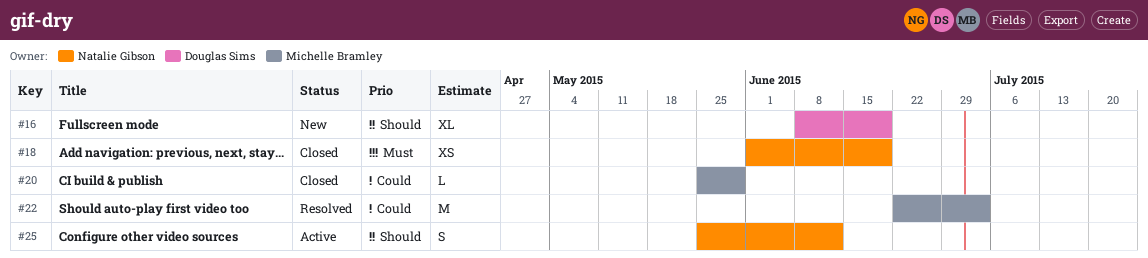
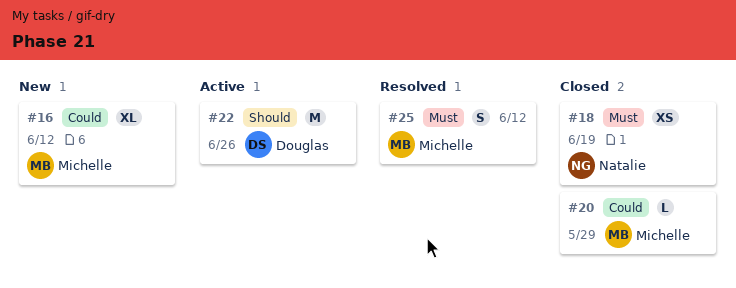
#16, owner: Douglas Sims -> Michelle Bramley
#16, priority: Should -> Could
#16, due: Jun 19 -> Jun 12
#22, status: Resolved -> Active
#22, owner: Michelle Bramley -> Douglas Sims
#22, priority: Could -> Should
#22, due: Jul 3 -> Jun 26
#25, status: Active -> Resolved
#25, owner: Natalie Gibson -> Michelle Bramley
#25, priority: Should -> Must

